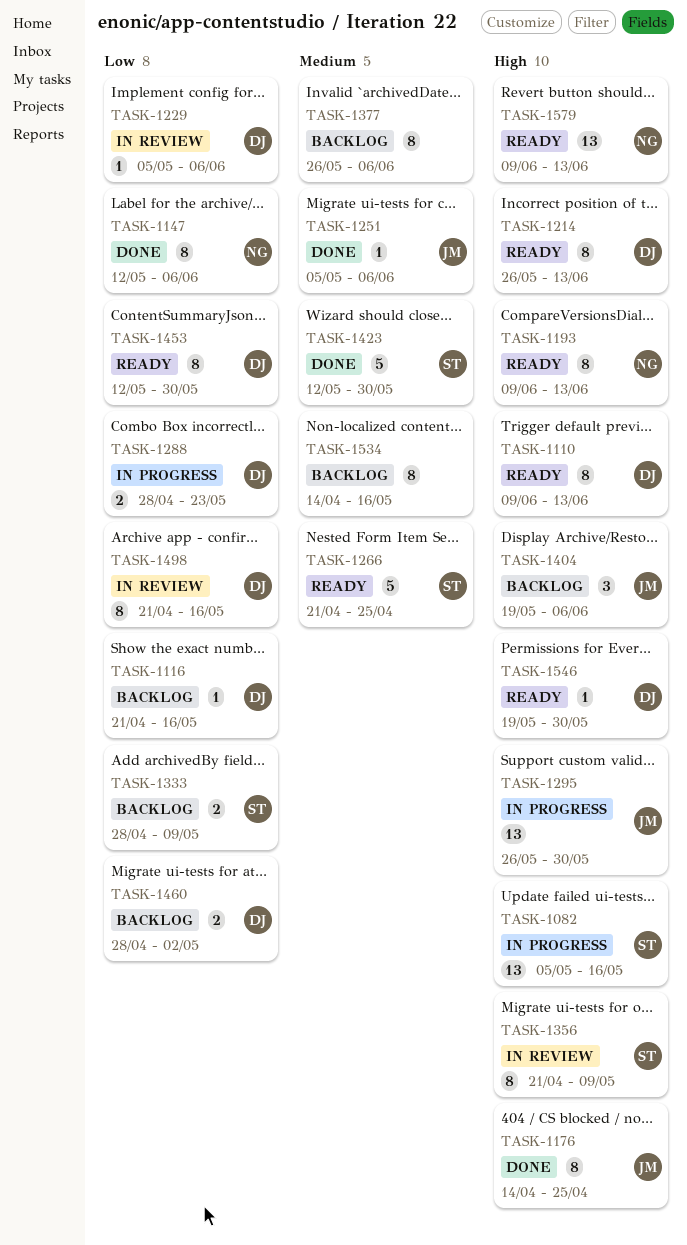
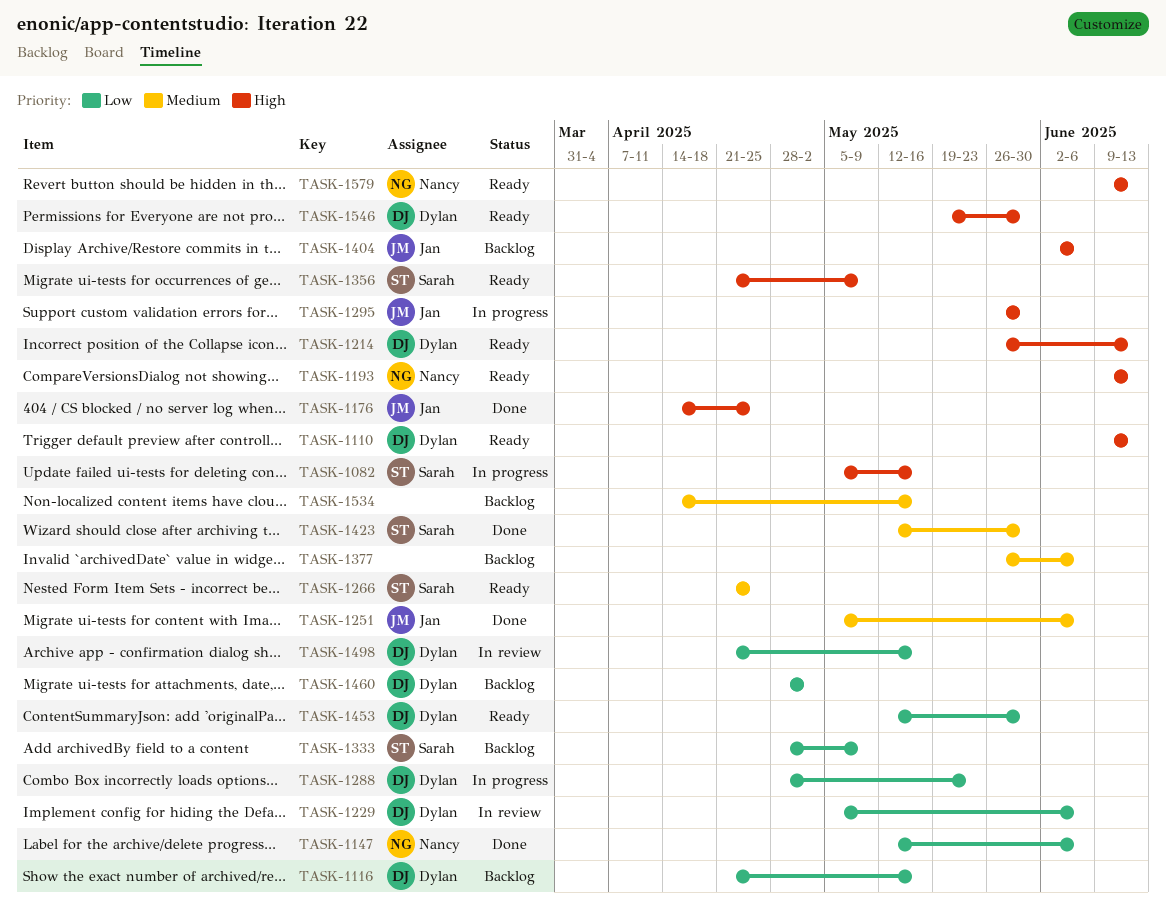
TASK-1356, status: In review -> Ready
TASK-1404, start: May 19 -> Jun 2

